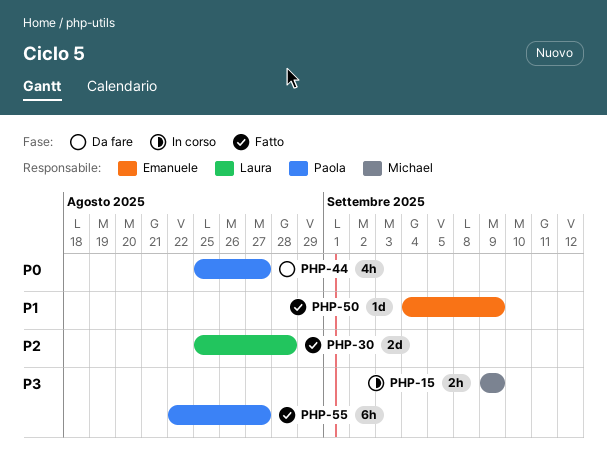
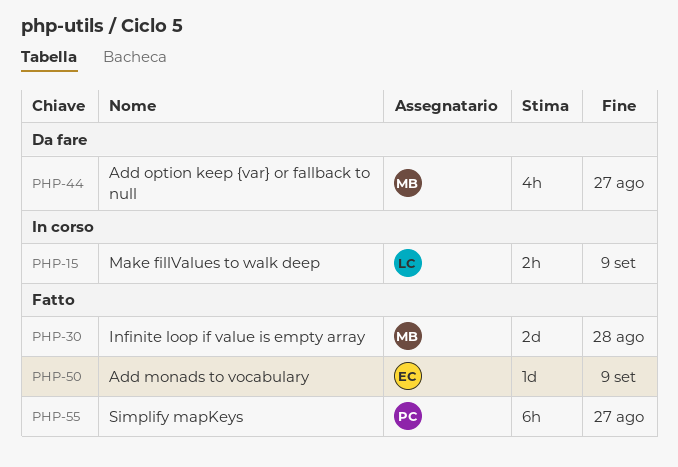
PHP-15, owner: Michael -> Laura
PHP-30, owner: Laura -> Michael
PHP-44, owner: Paola -> Michael

